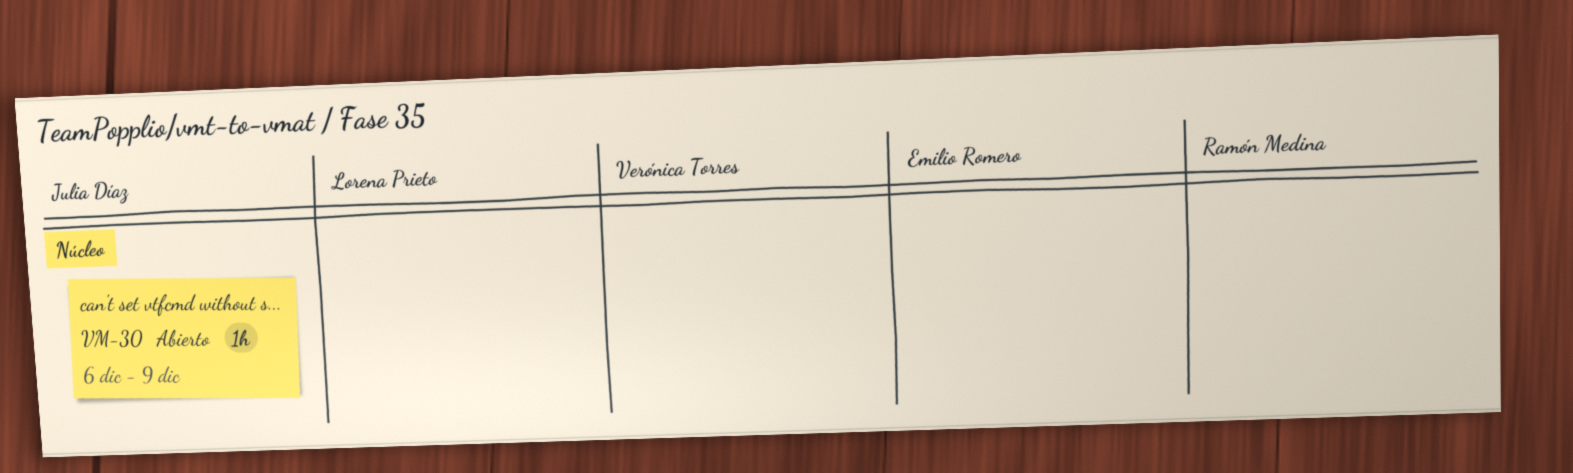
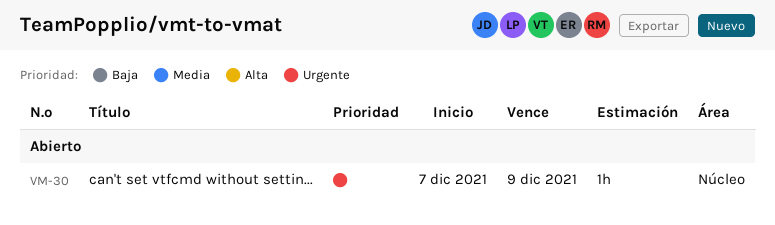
VM-30, start: Dec 6 -> Dec 7

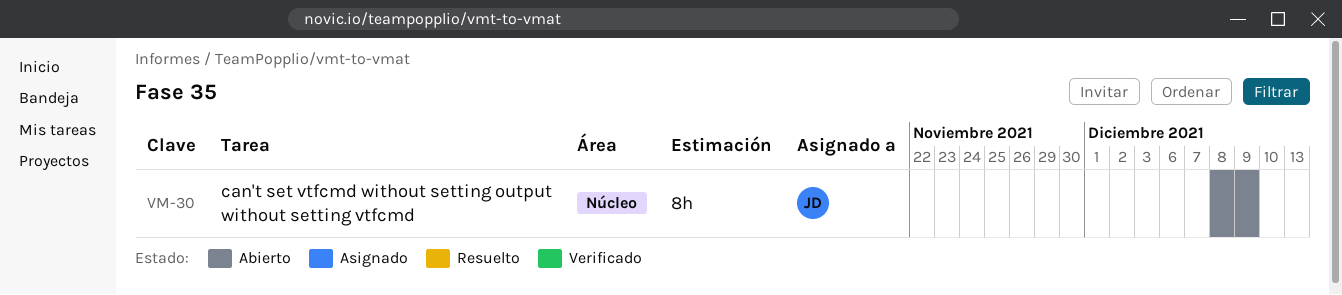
VM-30, estimate: 1h -> 8h
VM-30, start: Dec 7 -> Dec 8

